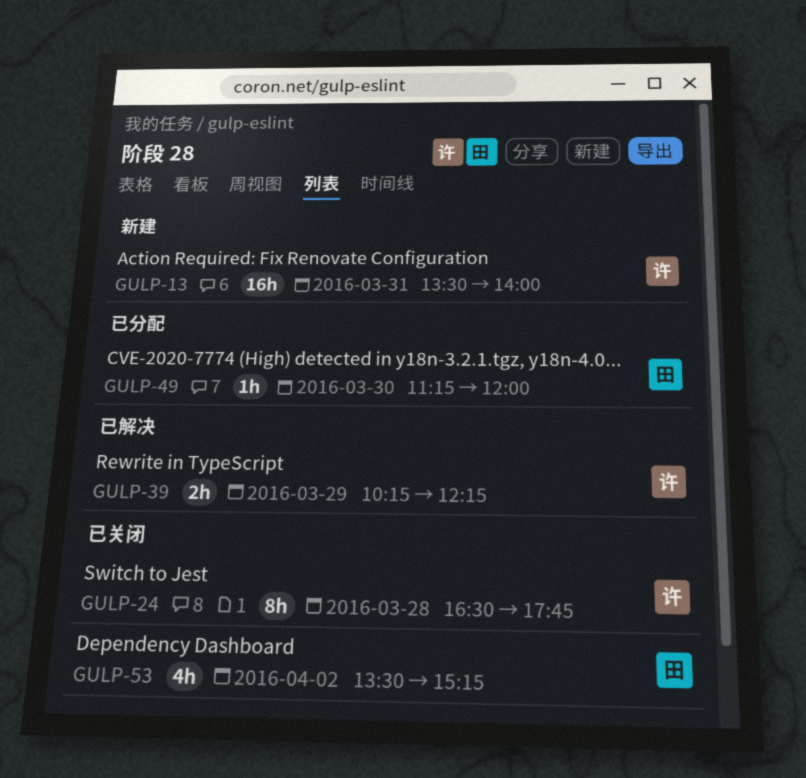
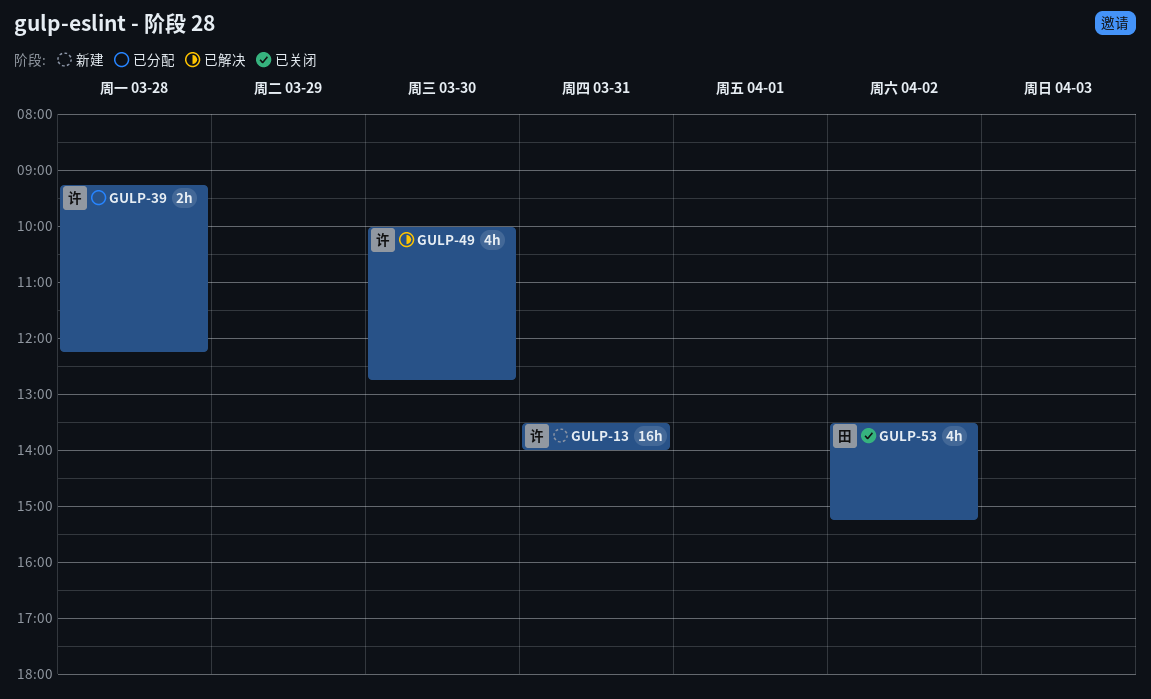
GULP-24: present -> none
GULP-39, status: 已解决 -> 已分配
GULP-39, day: Mar 29 -> Mar 28
GULP-39, begins: 10:15 -> 09:15
GULP-49, status: 已分配 -> 已解决
GULP-49, owner: 田 -> 许
GULP-49, estimate: 1h -> 4h
GULP-49, begins: 11:15 -> 10:00
GULP-49, ends: 12:00 -> 12:45

